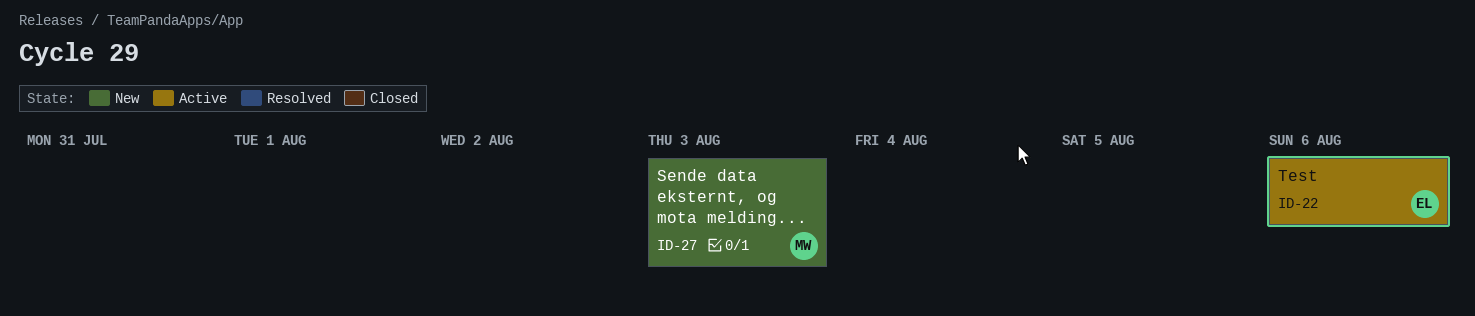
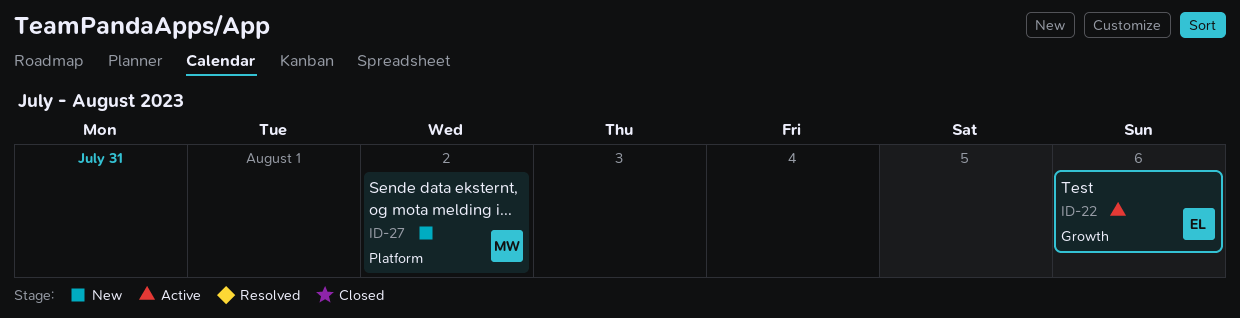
ID-27, due: Aug 3 -> Aug 2

